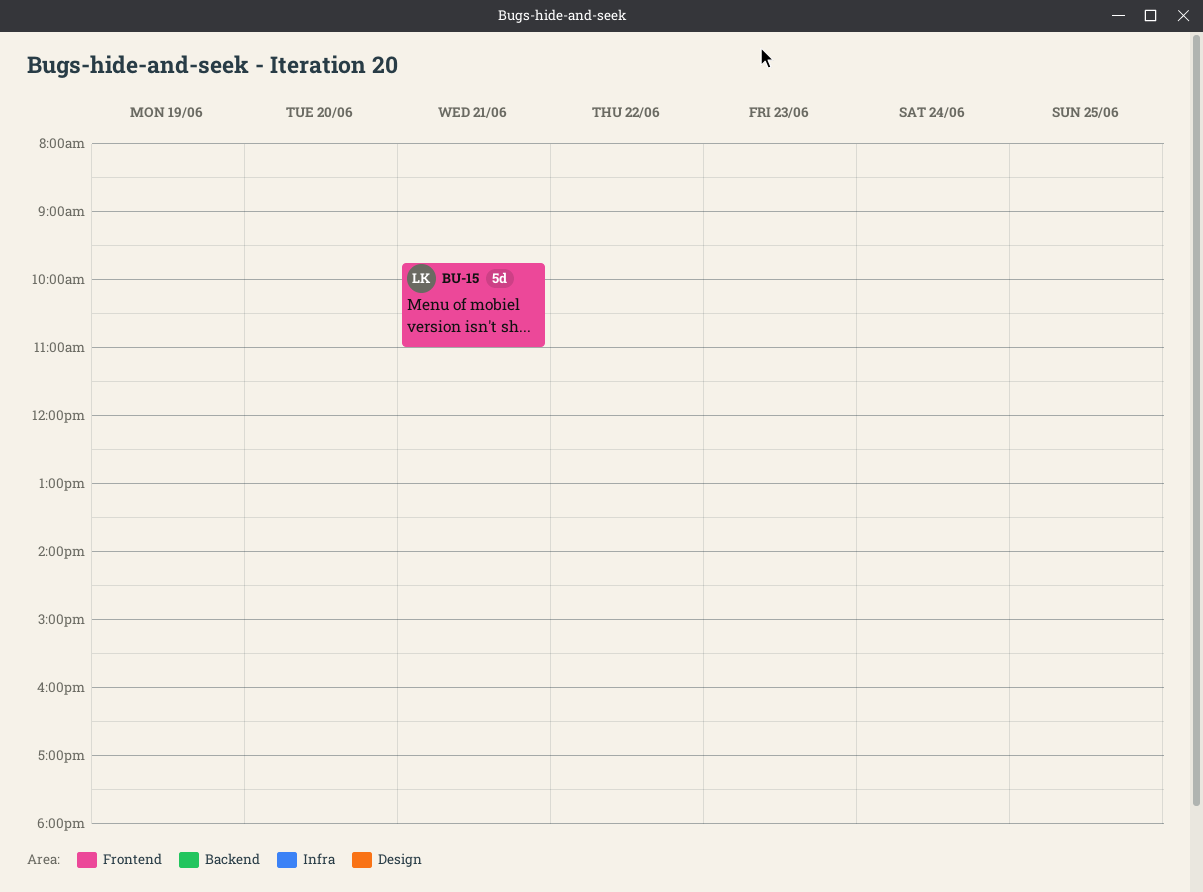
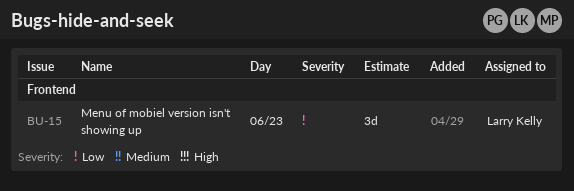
BU-15, estimate: 5d -> 3d
BU-15, day: Jun 21 -> Jun 23

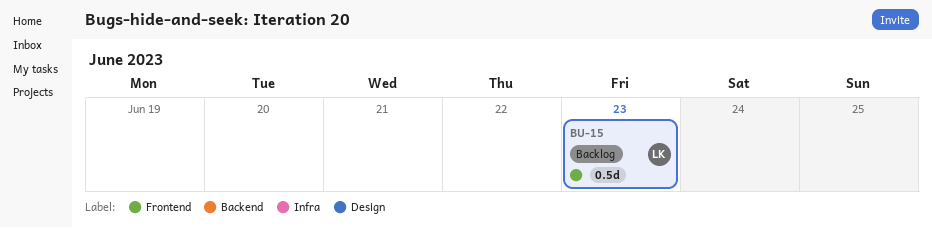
BU-15, estimate: 3d -> 0.5d

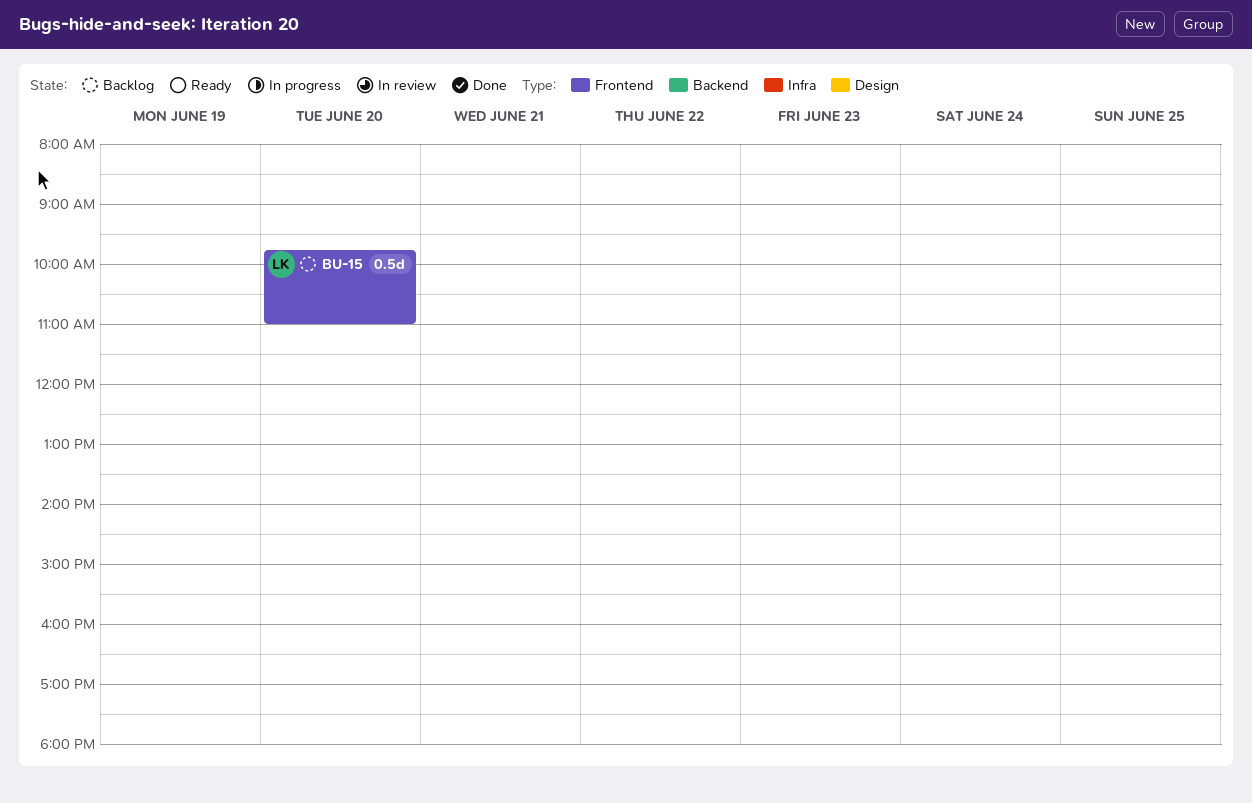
BU-15, day: Jun 23 -> Jun 20

